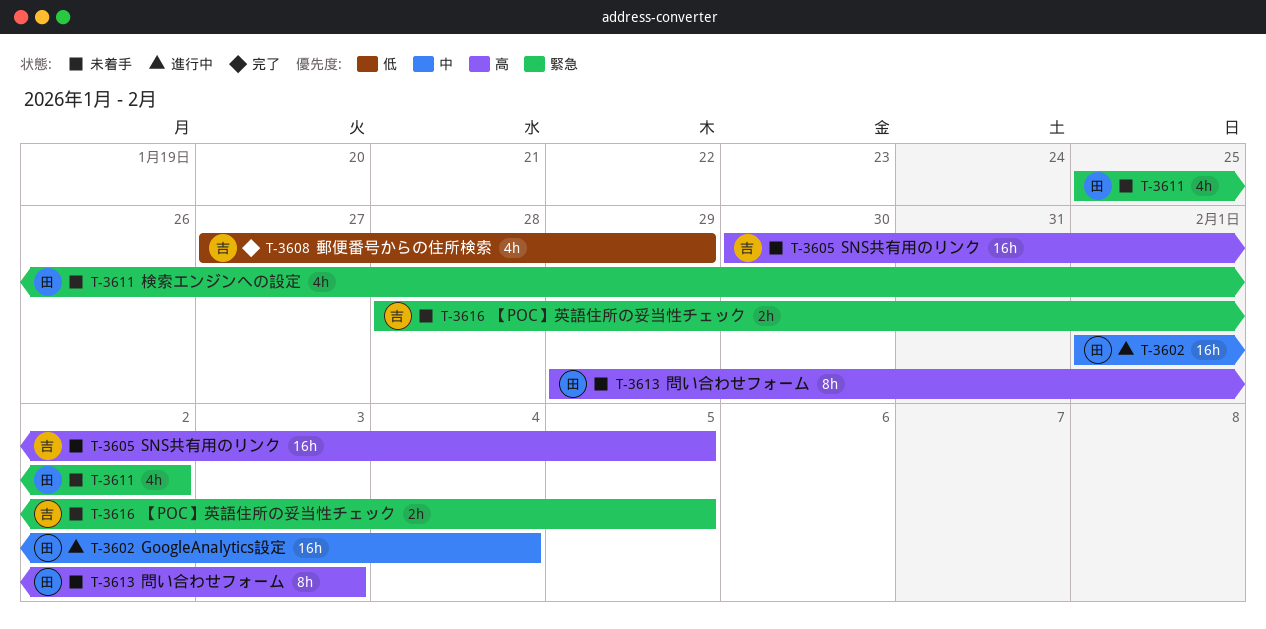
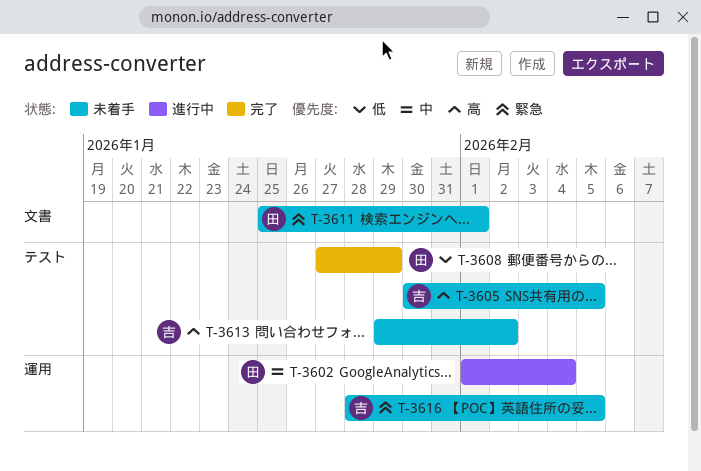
T-3608, owner: 吉 -> 田
T-3611, due: Feb 2 -> Feb 1
T-3613, owner: 田 -> 吉
T-3613, due: Feb 3 -> Feb 2

